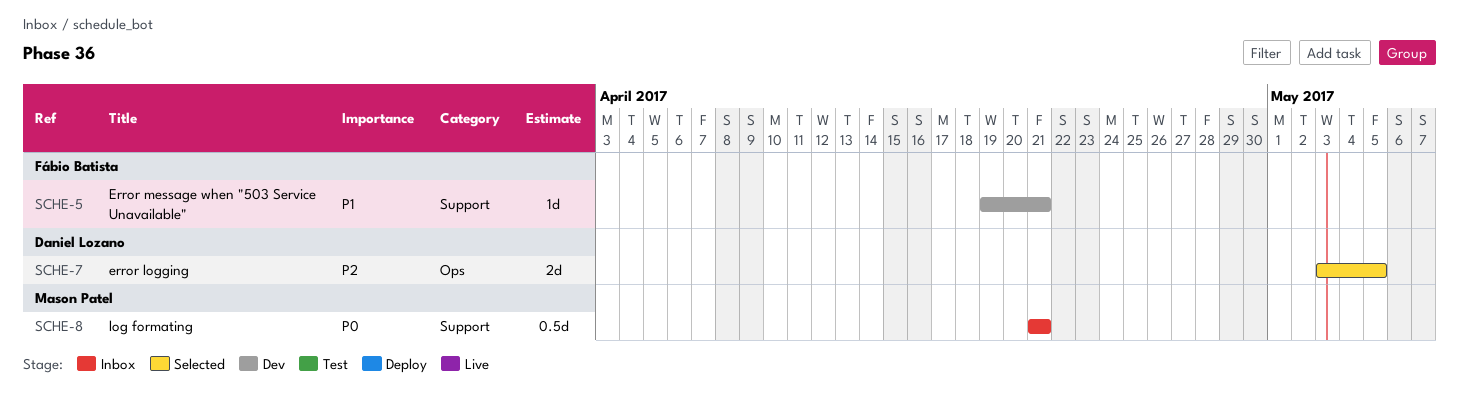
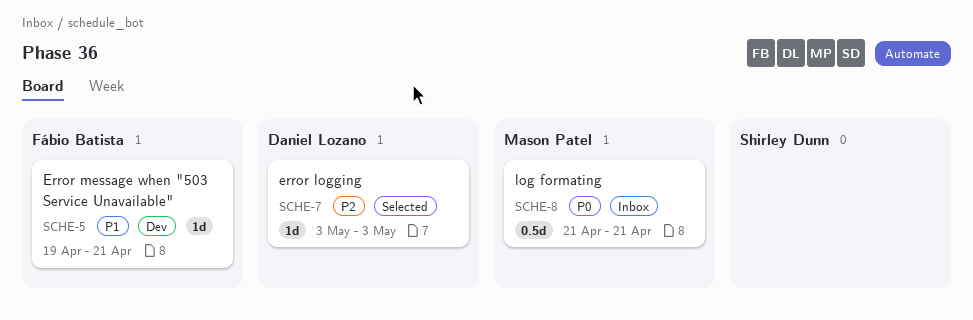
SCHE-7, estimate: 2d -> 1d
SCHE-7, due: May 5 -> May 3

